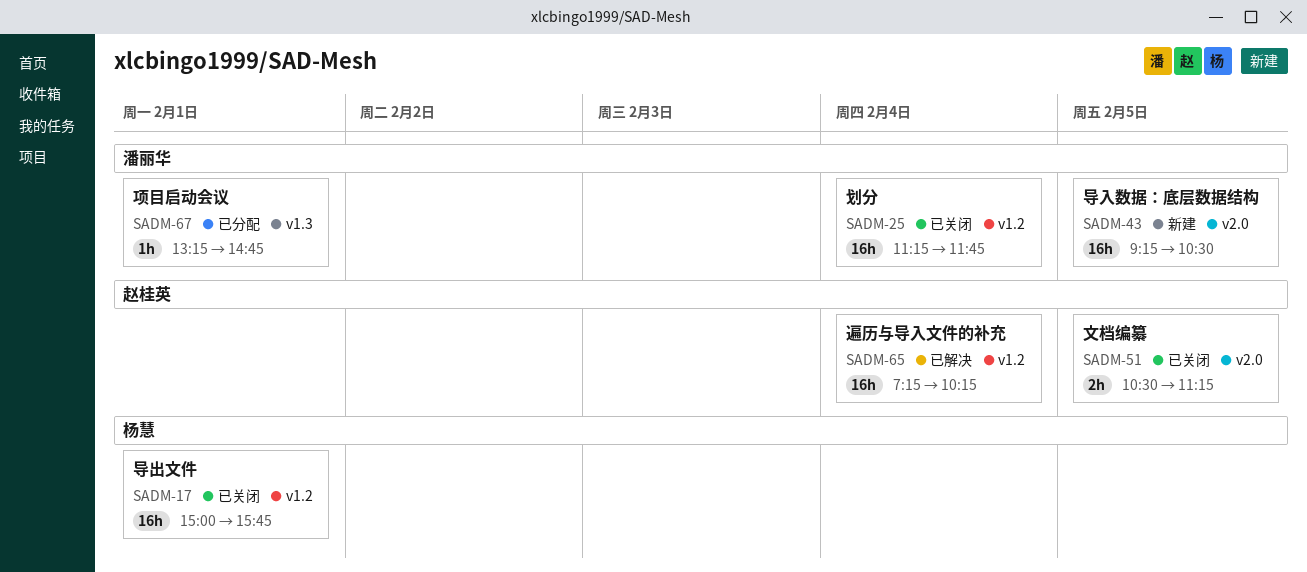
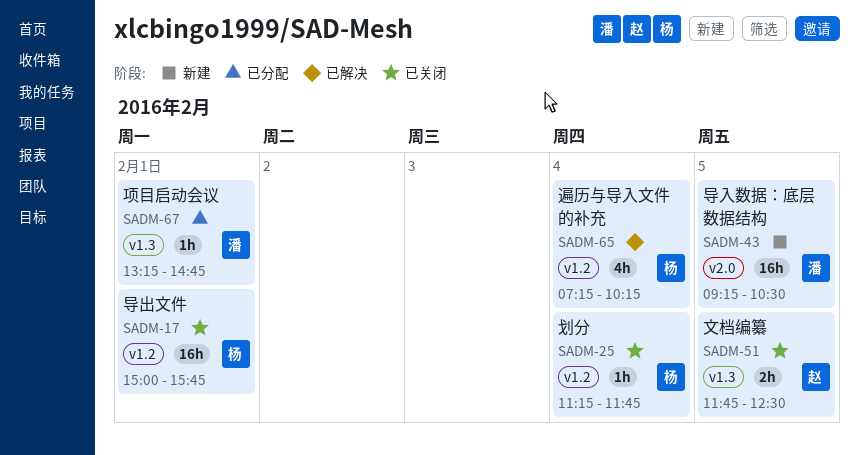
SADM-25, owner: 潘丽华 -> 杨慧
SADM-25, estimate: 16h -> 1h
SADM-51, label: v2.0 -> v1.3
SADM-51, begins: 10:30 -> 11:45
SADM-51, ends: 11:15 -> 12:30
SADM-65, owner: 赵桂英 -> 杨慧
SADM-65, estimate: 16h -> 4h

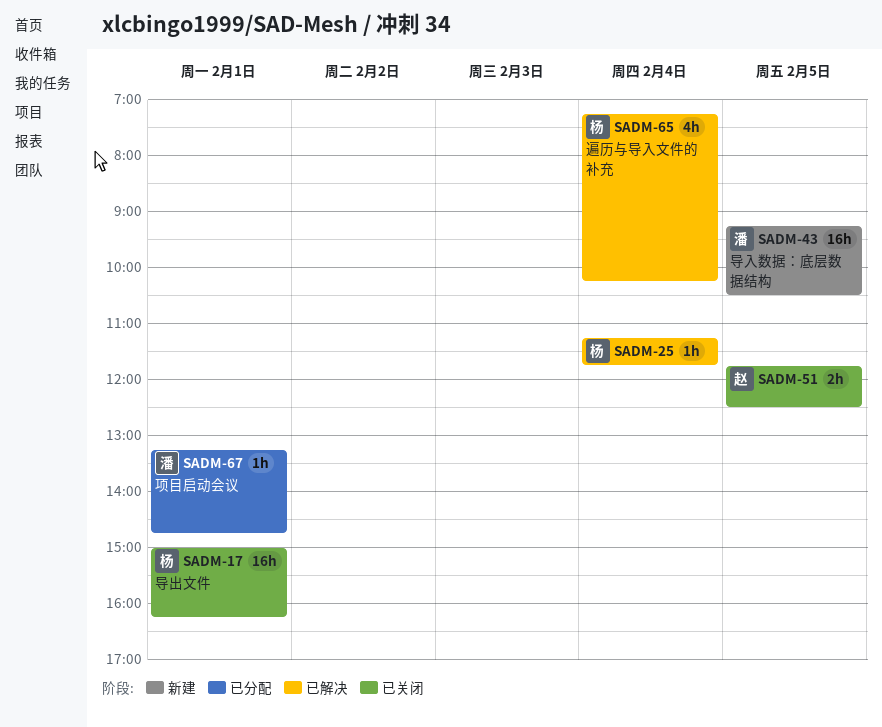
SADM-17, ends: 15:45 -> 16:15
SADM-25, status: 已关闭 -> 已解决

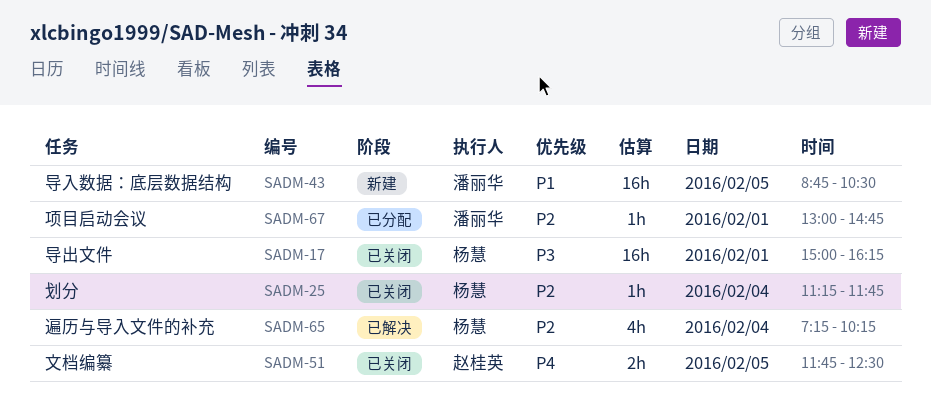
SADM-25, status: 已解决 -> 已关闭
SADM-43, begins: 09:15 -> 08:45
SADM-67, begins: 13:15 -> 13:00

